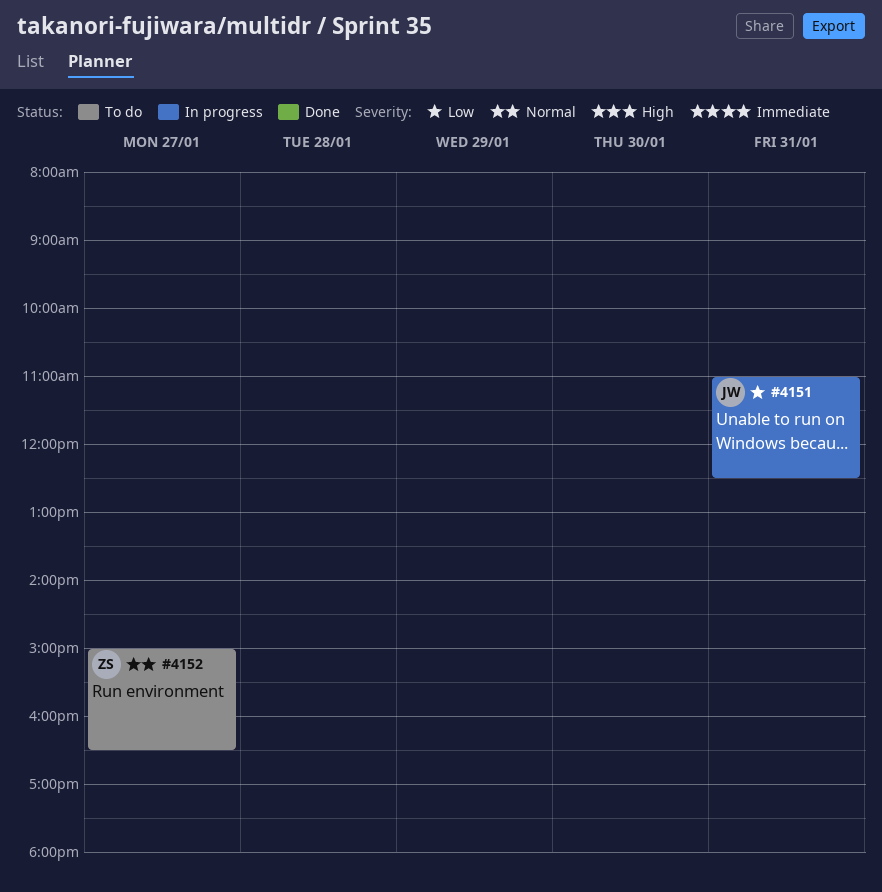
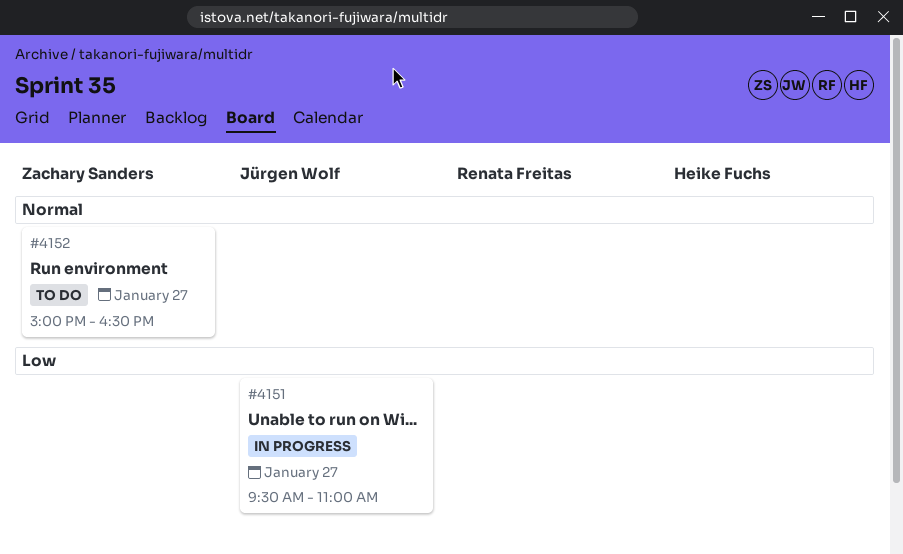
#4151, day: Jan 31 -> Jan 27
#4151, begins: 11:00 -> 09:30
#4151, ends: 12:30 -> 11:00

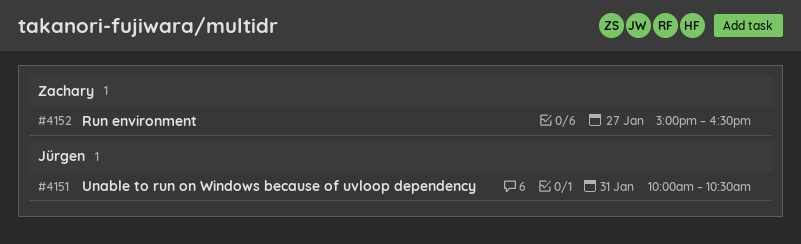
#4151, day: Jan 27 -> Jan 31
#4151, begins: 09:30 -> 10:00
#4151, ends: 11:00 -> 10:30

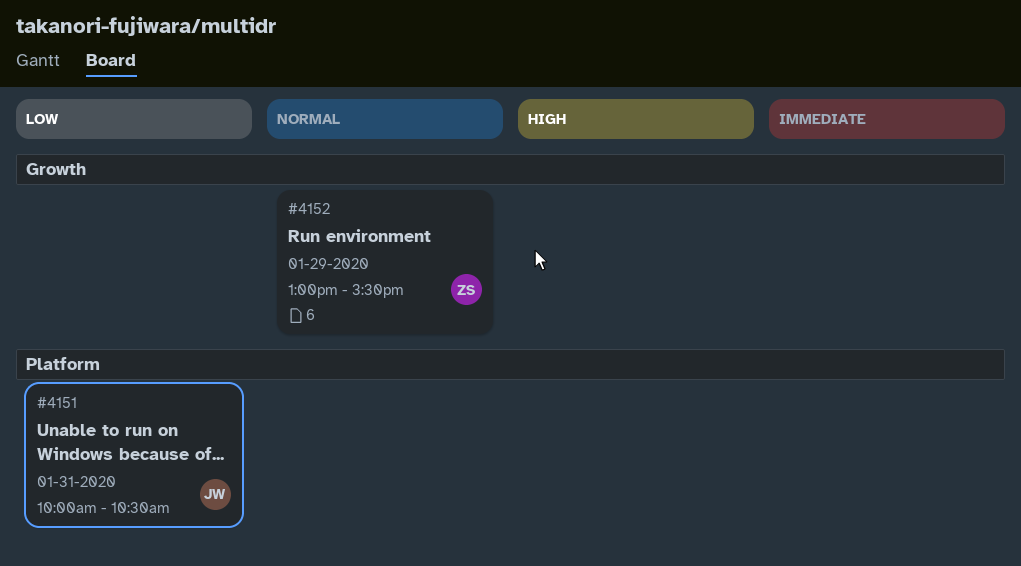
#4152, day: Jan 27 -> Jan 29
#4152, begins: 15:00 -> 13:00
#4152, ends: 16:30 -> 15:30

